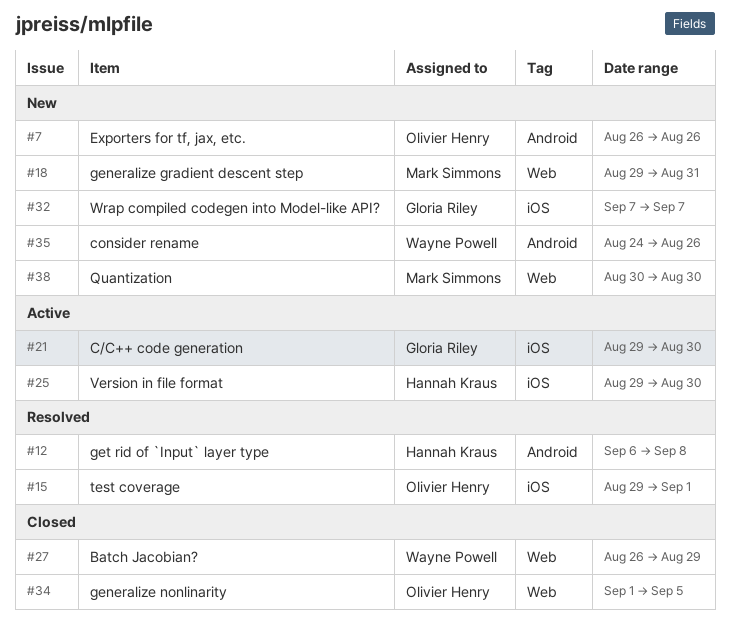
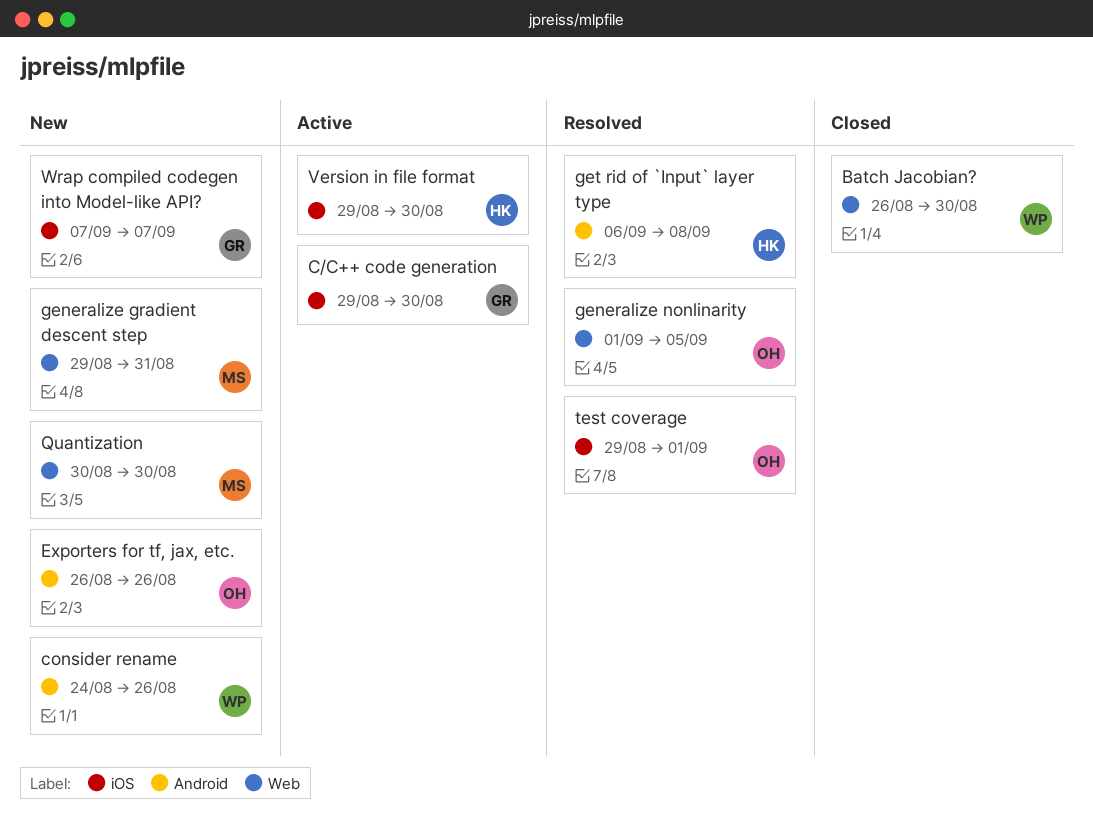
Batch Jacobian?, due: Aug 29 -> Aug 30
generalize nonlinarity, status: Closed -> Resolved

